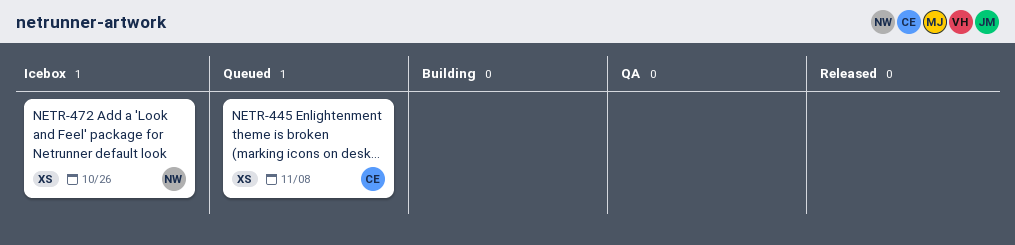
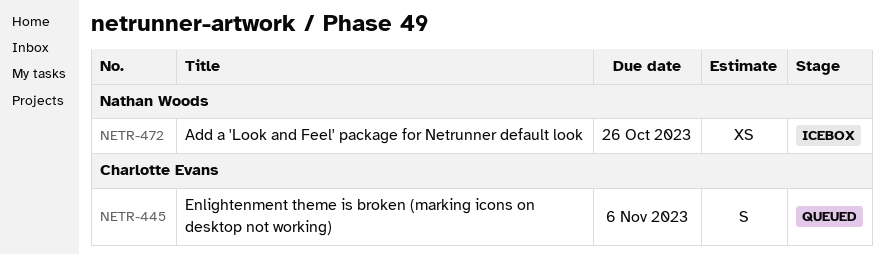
NETR-445, estimate: XS -> S
NETR-445, due: Nov 8 -> Nov 6

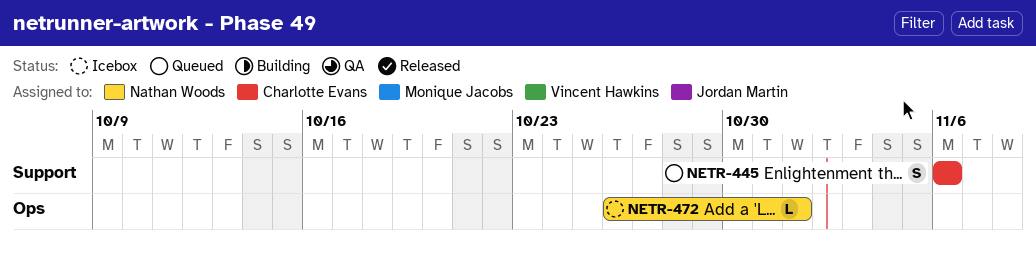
NETR-472, estimate: XS -> L
NETR-472, due: Oct 26 -> Nov 1

